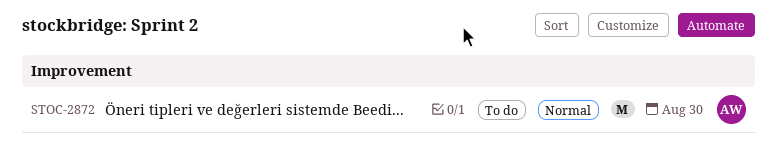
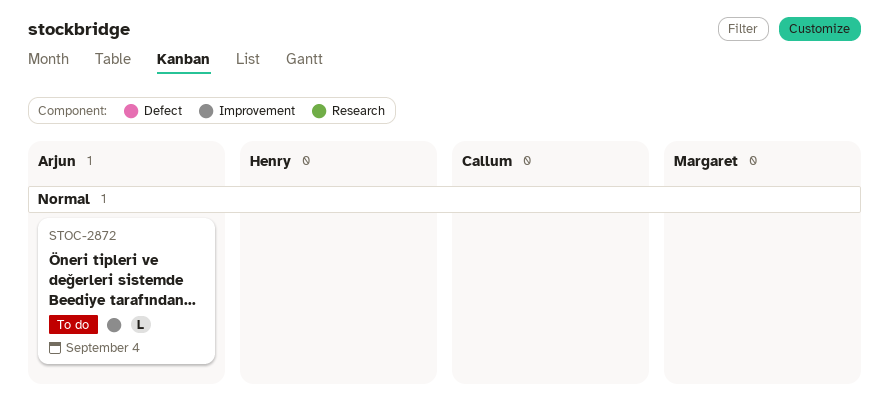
STOC-2872, estimate: M -> L
STOC-2872, due: Aug 30 -> Sep 4

